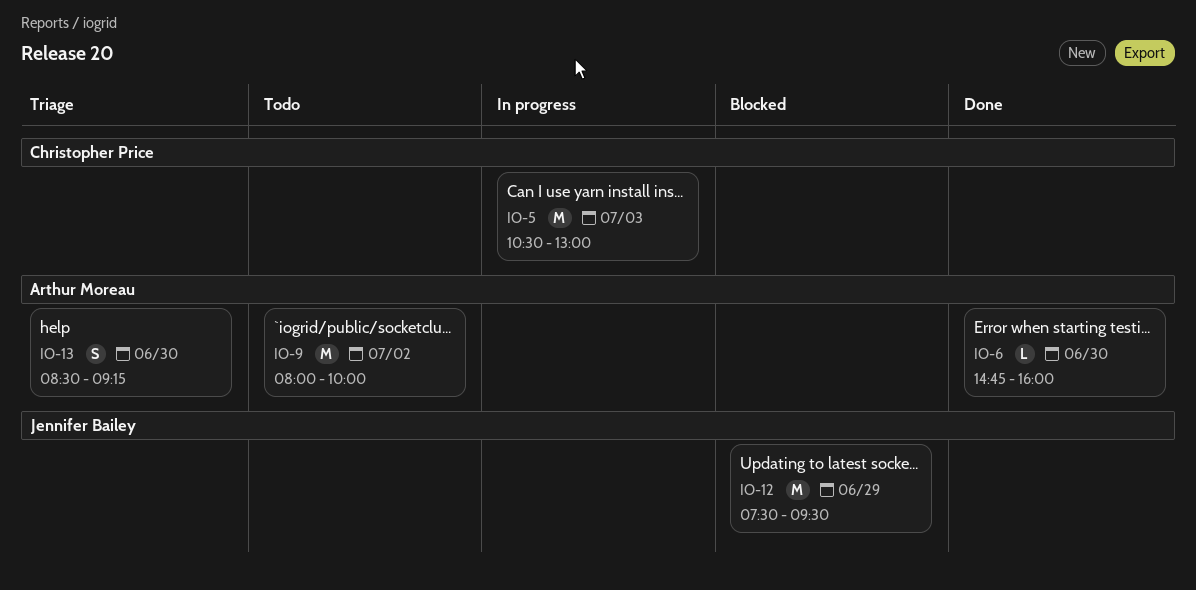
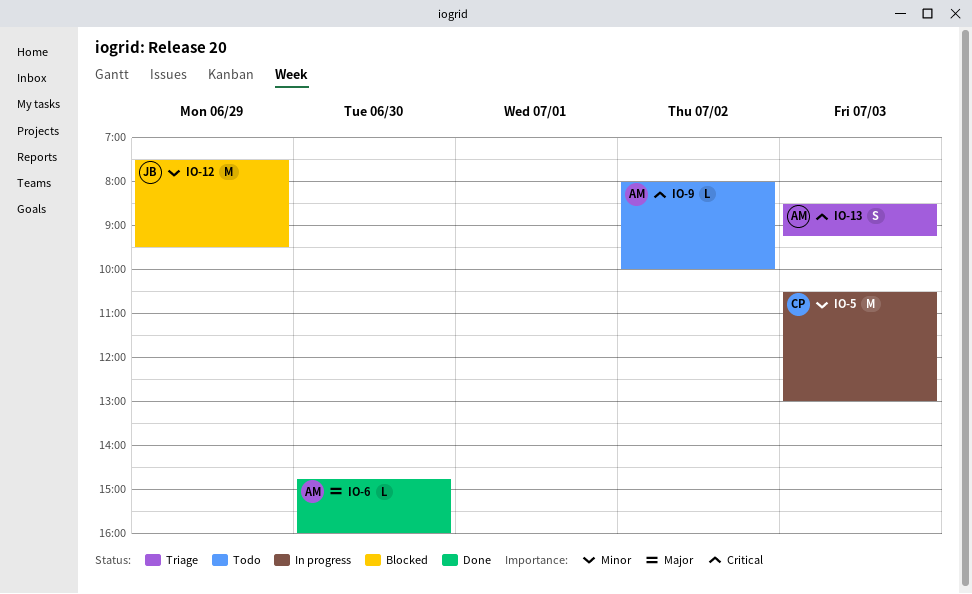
IO-9, estimate: M -> L
IO-13, day: Jun 30 -> Jul 3

